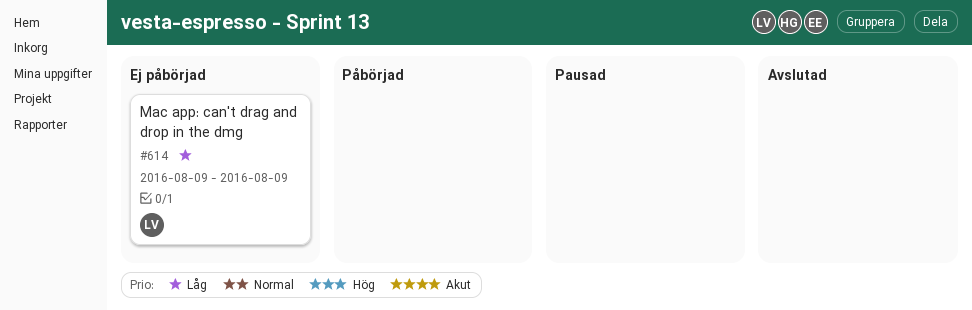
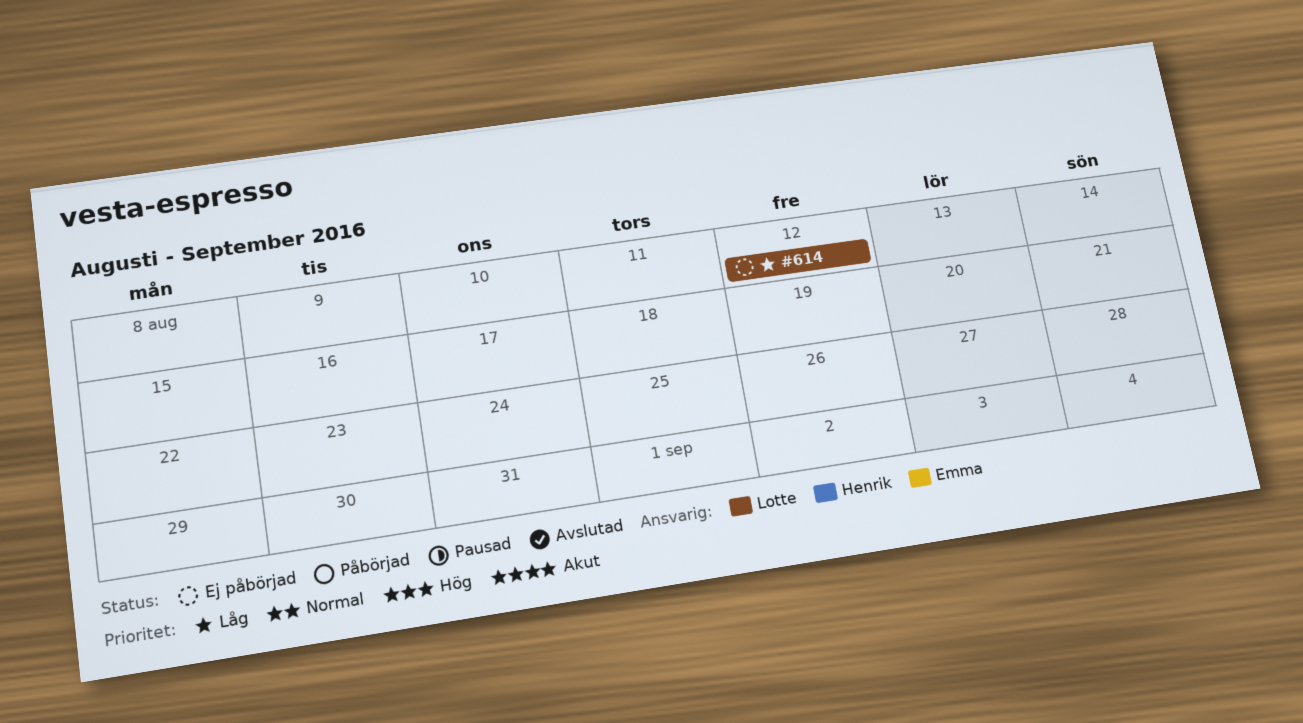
#614, start: Aug 9 -> Aug 12
#614, due: Aug 9 -> Aug 12

